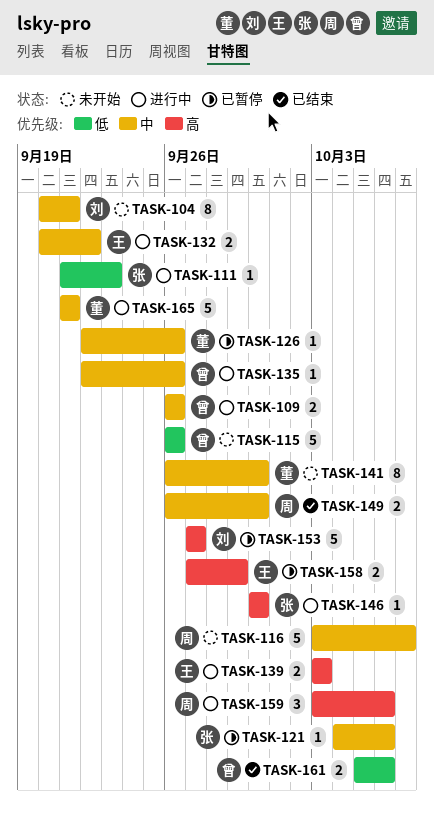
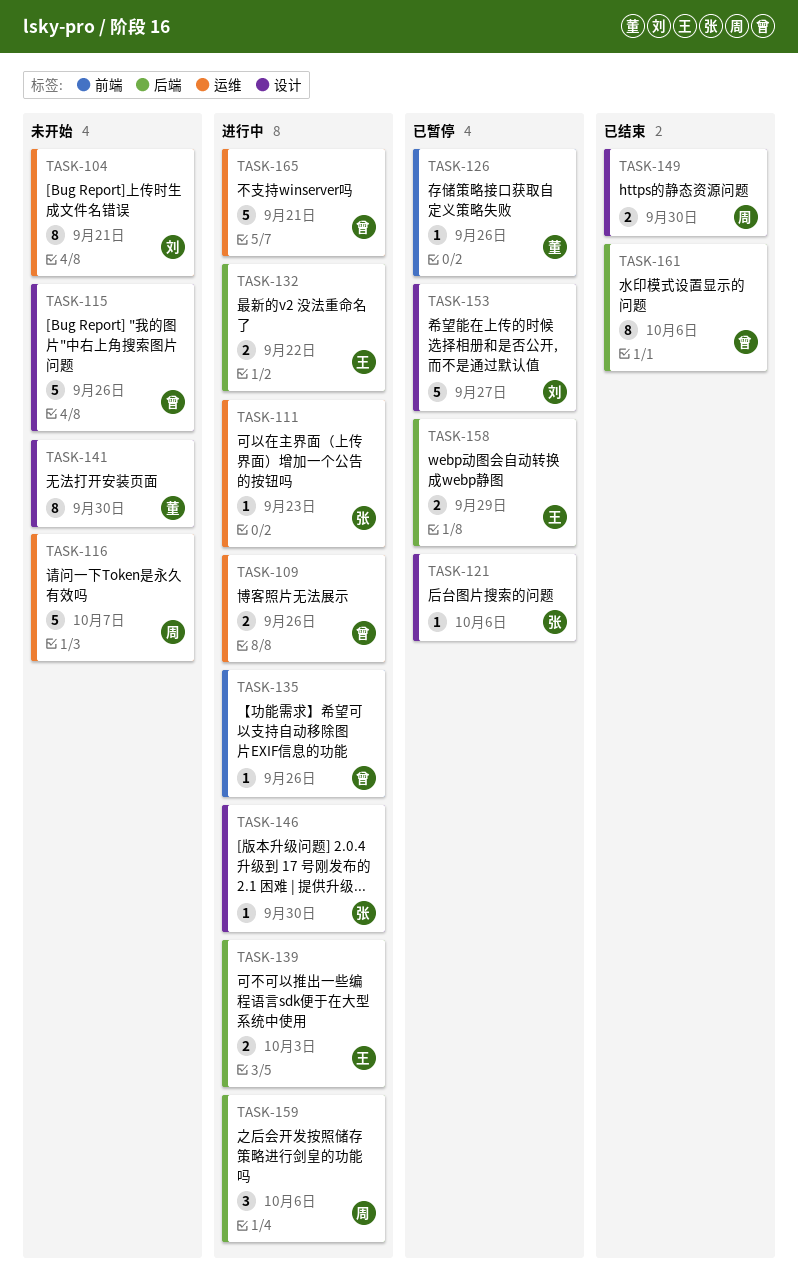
TASK-161, estimate: 2 -> 8
TASK-165, owner: 董 -> 曾

